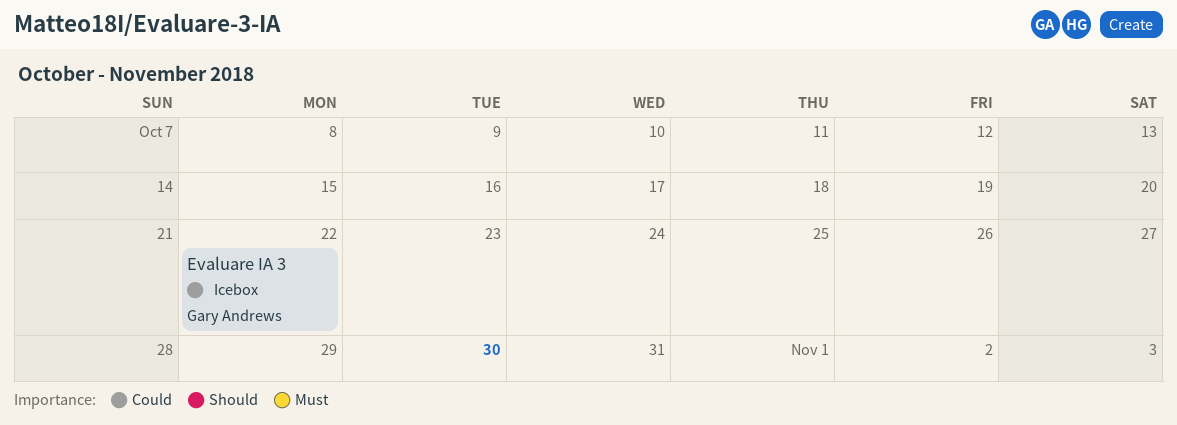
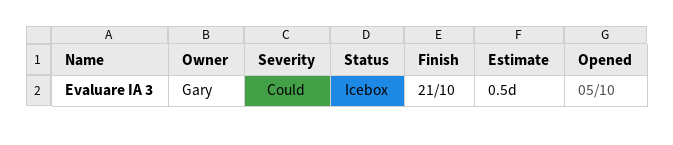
Evaluare IA 3, due: Oct 22 -> Oct 21

